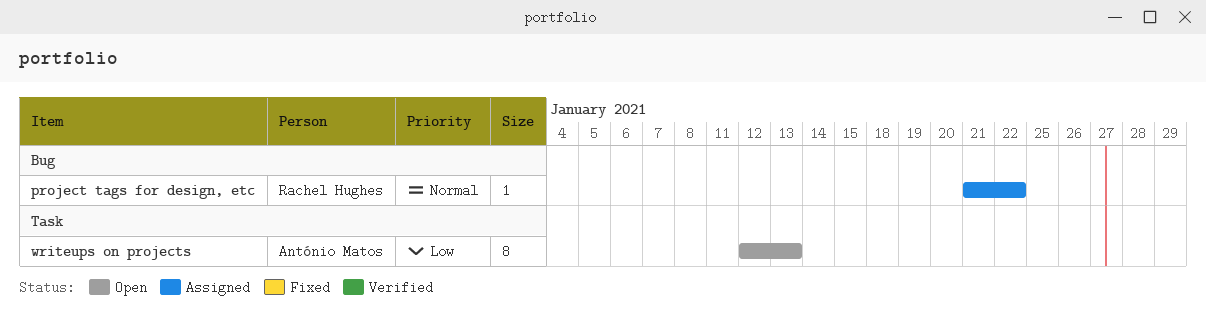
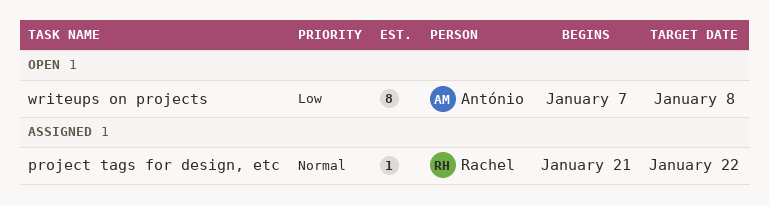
writeups on projects, start: Jan 12 -> Jan 7
writeups on projects, due: Jan 13 -> Jan 8

